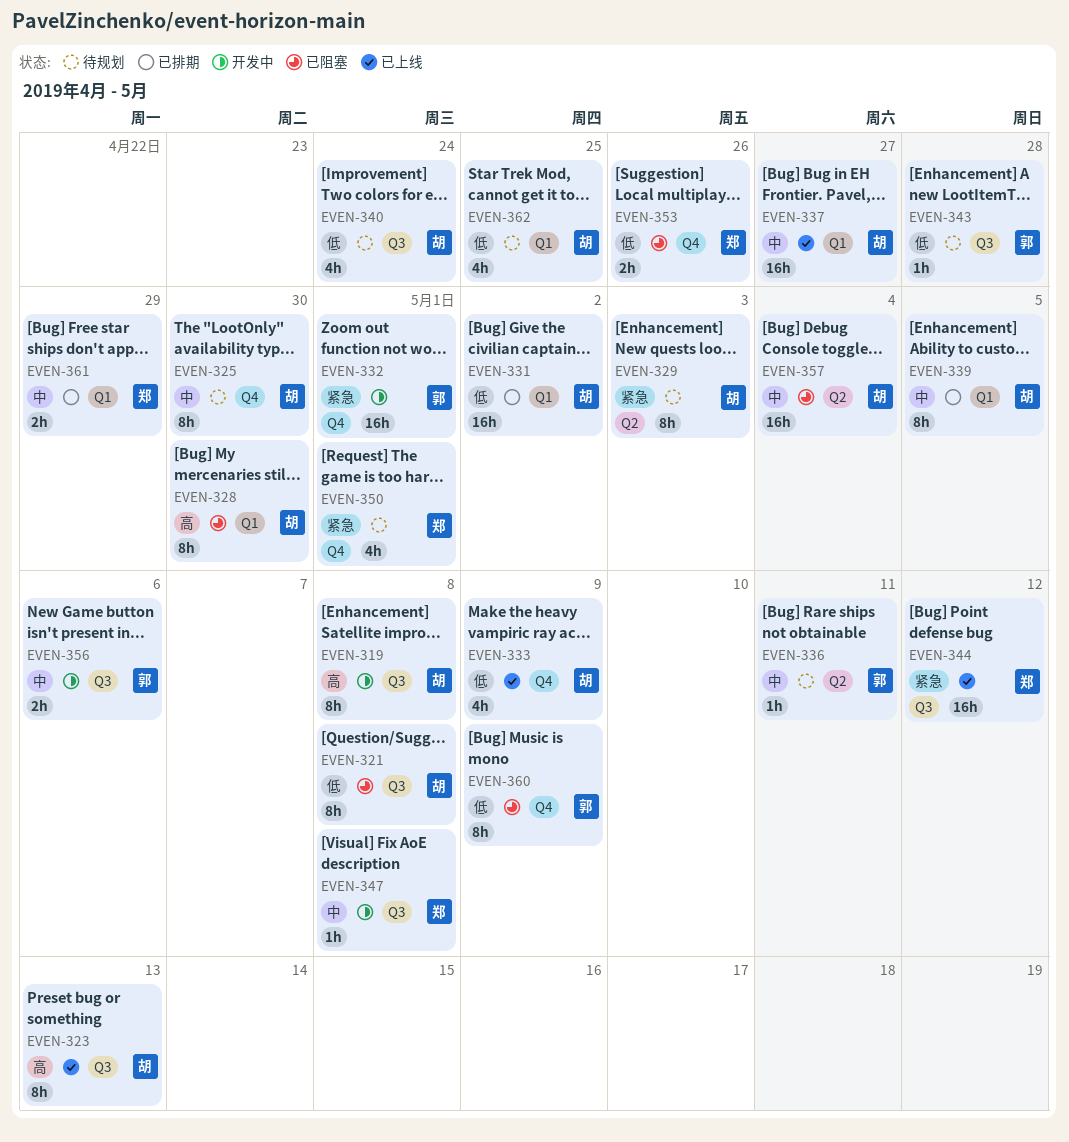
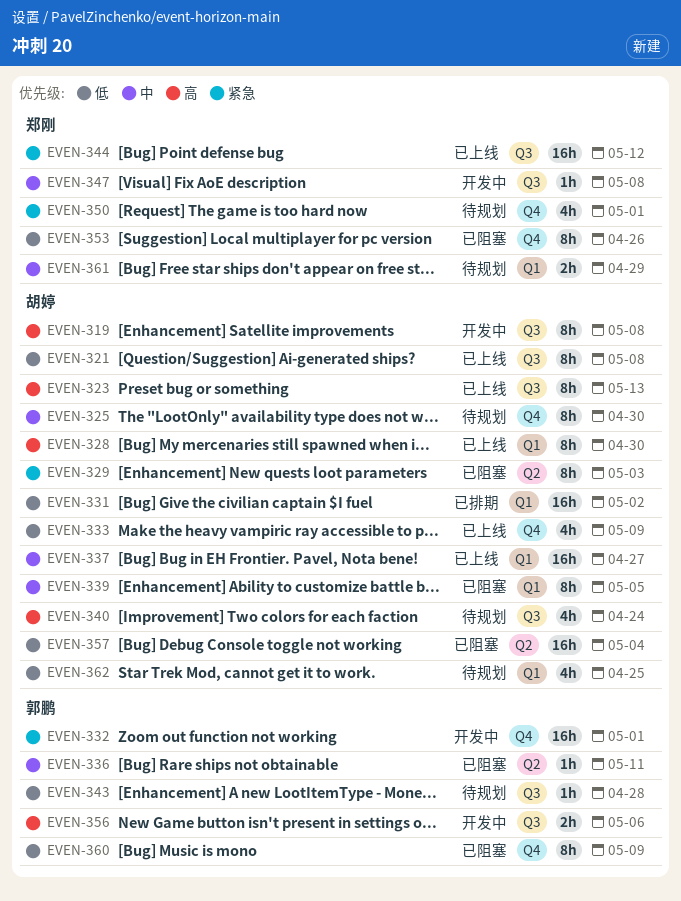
EVEN-321, status: 已阻塞 -> 已上线
EVEN-328, status: 已阻塞 -> 已上线
EVEN-329, status: 待规划 -> 已阻塞
EVEN-336, status: 待规划 -> 已阻塞
EVEN-339, status: 已排期 -> 已阻塞
EVEN-340, priority: 低 -> 高
EVEN-353, estimate: 2h -> 8h
EVEN-356, priority: 中 -> 高
EVEN-357, priority: 中 -> 低
EVEN-361, status: 已排期 -> 待规划

